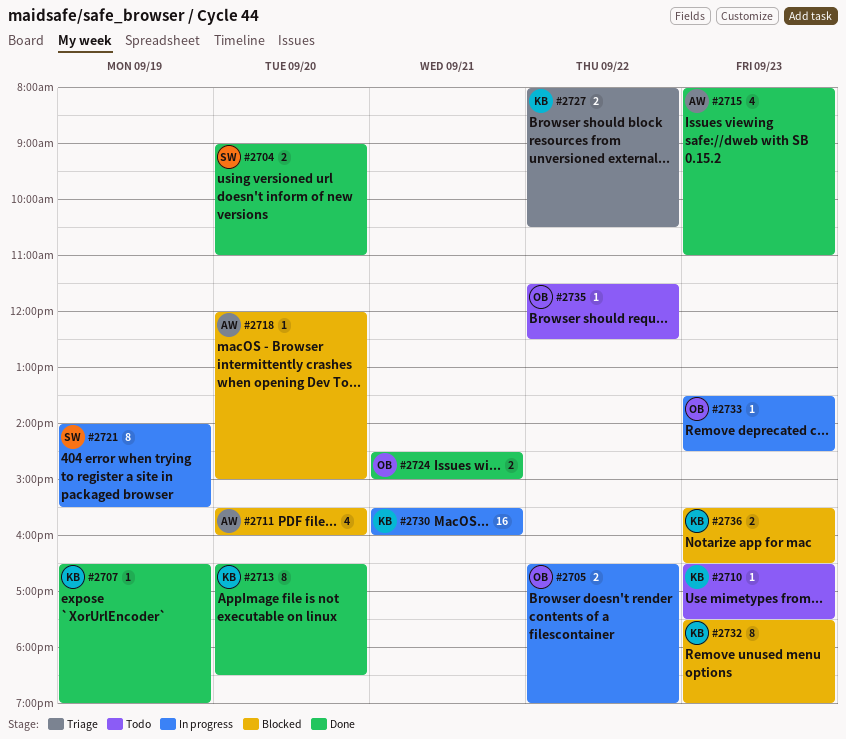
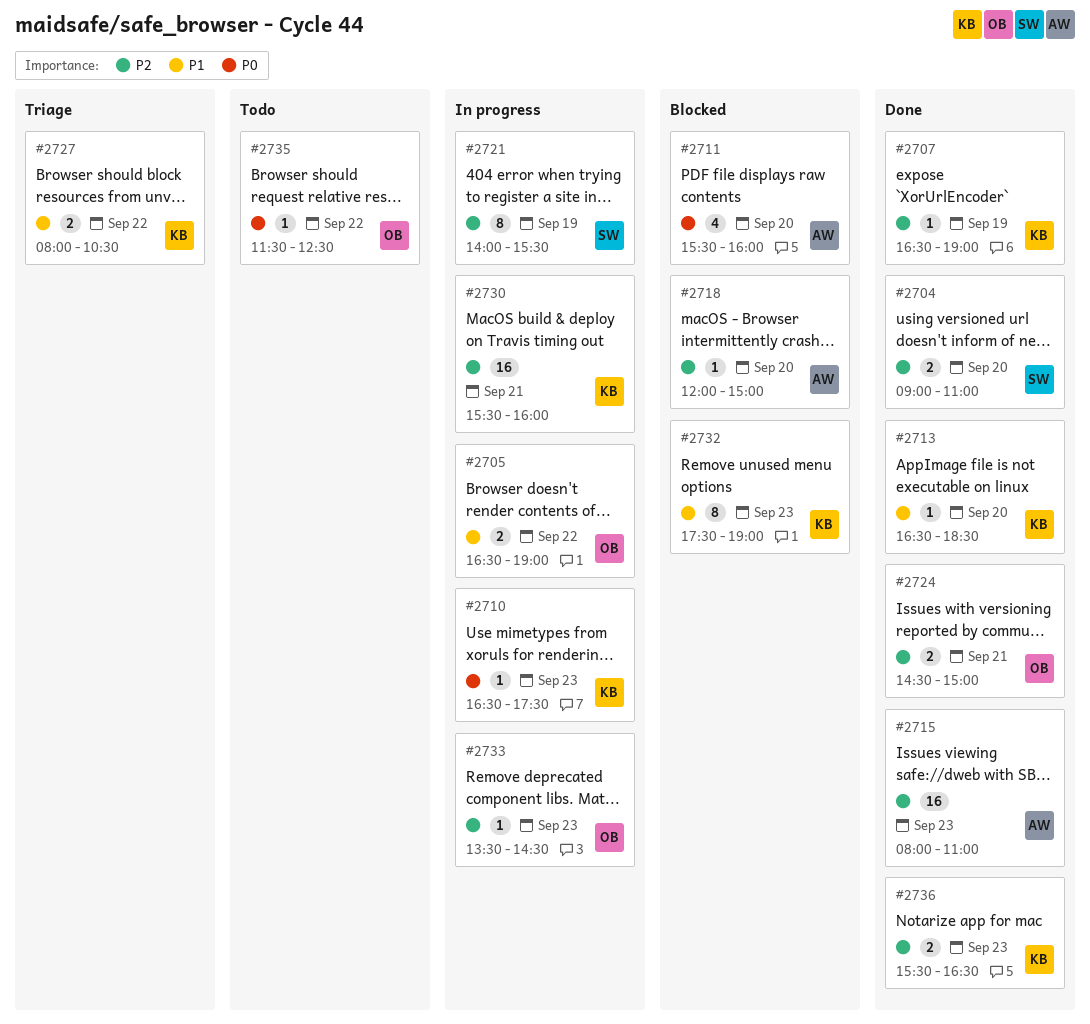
#2710, status: Todo -> In progress
#2713, estimate: 8 -> 1
#2715, estimate: 4 -> 16
#2736, status: Blocked -> Done

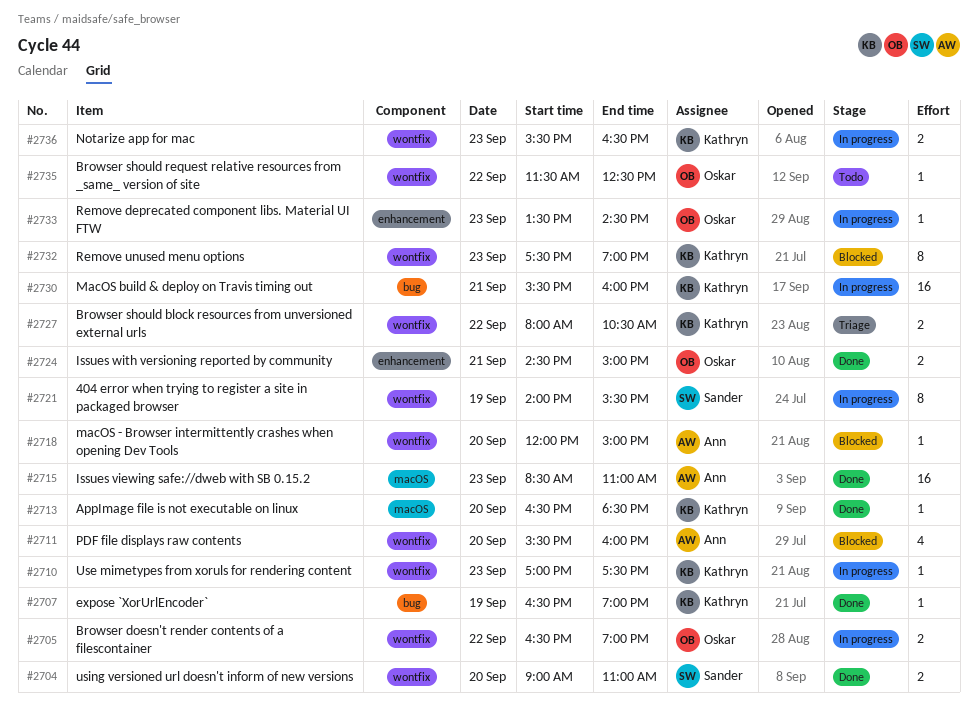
#2710, begins: 16:30 -> 17:00
#2715, begins: 08:00 -> 08:30
#2736, status: Done -> In progress

